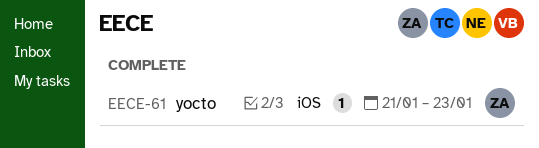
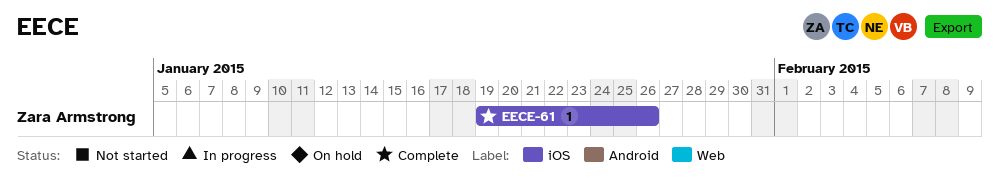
EECE-61, start: Jan 21 -> Jan 19
EECE-61, due: Jan 23 -> Jan 26

